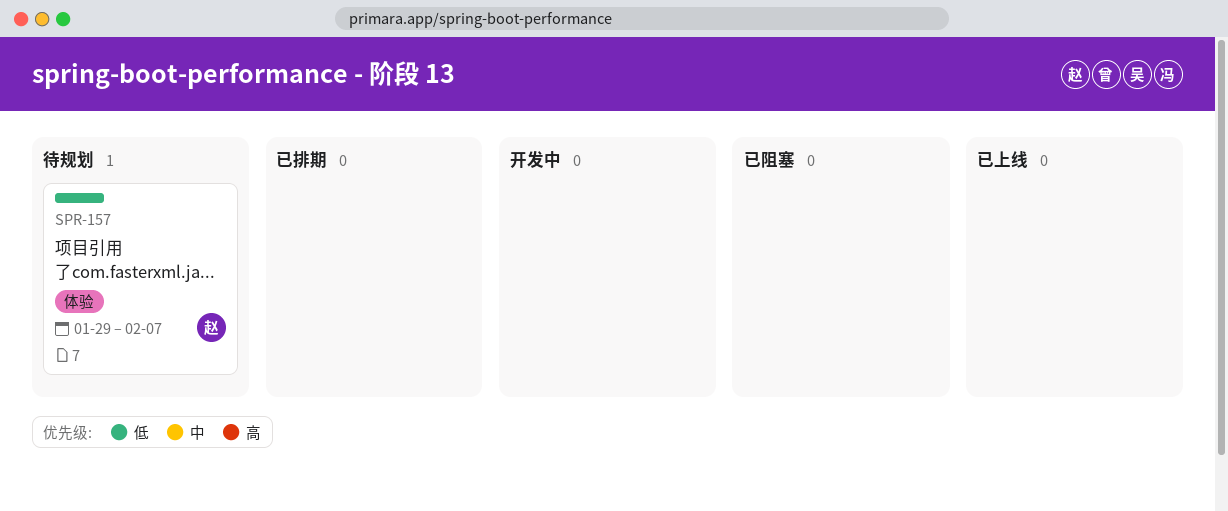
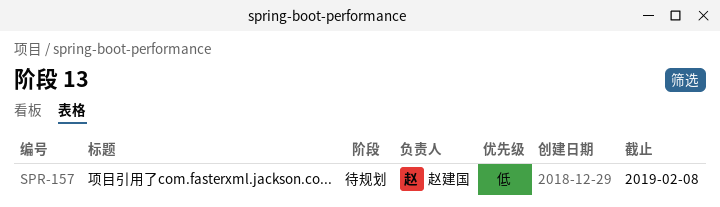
SPR-157, due: Feb 7 -> Feb 8

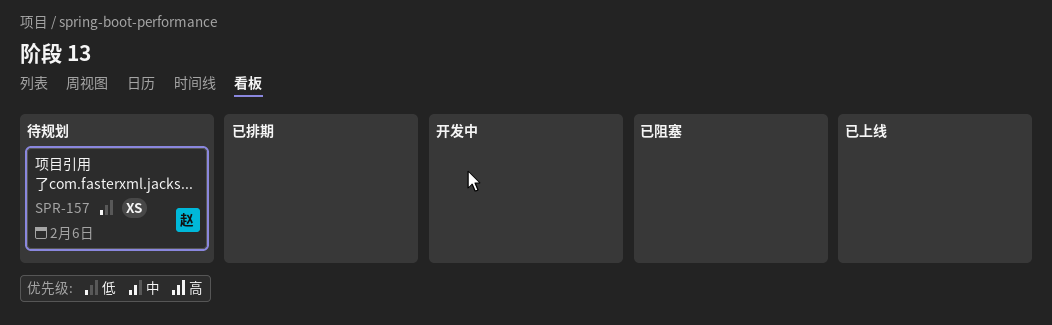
SPR-157, due: Feb 8 -> Feb 6

